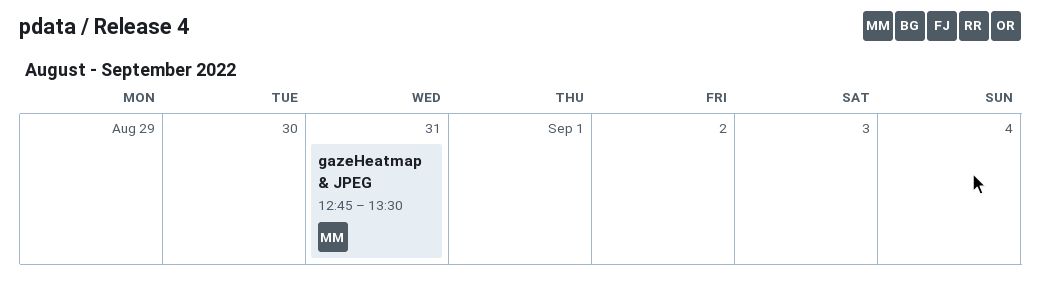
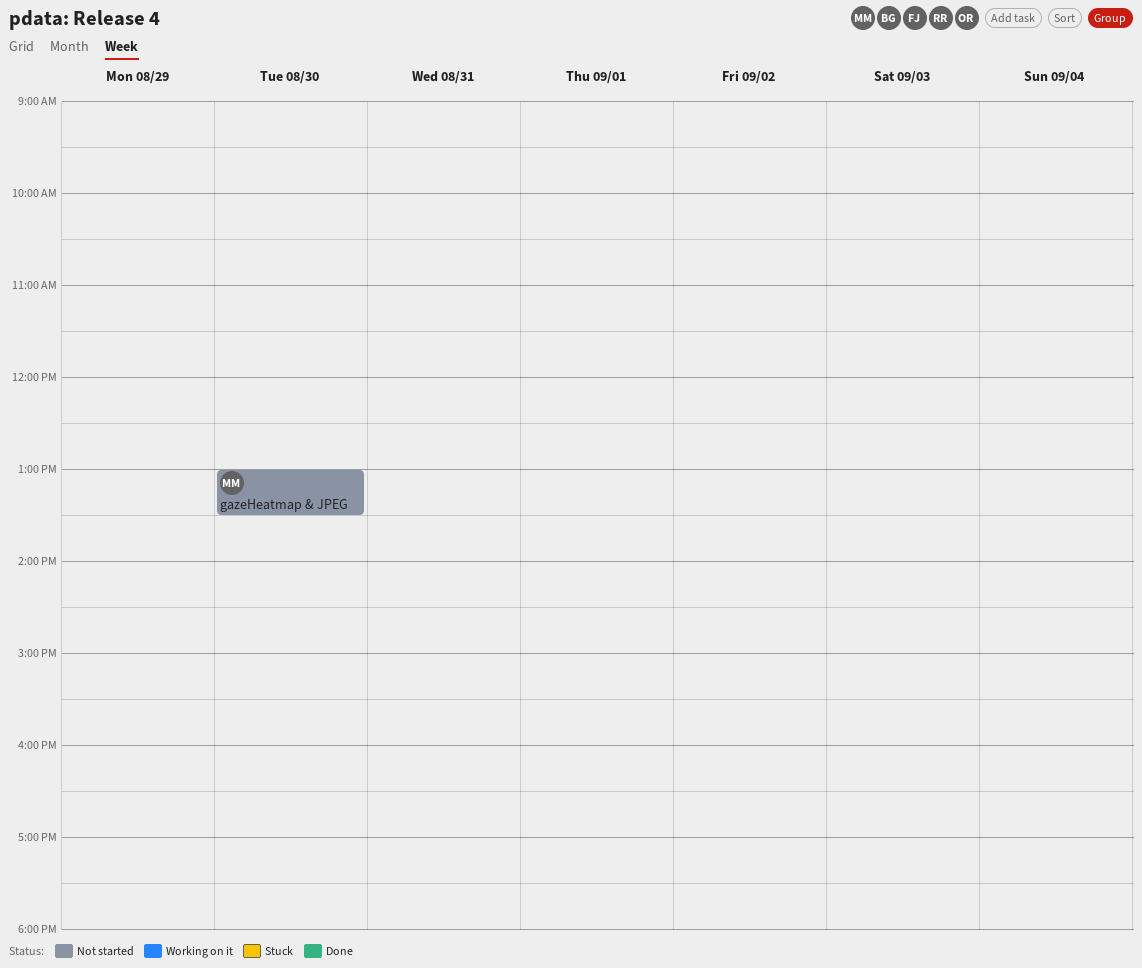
gazeHeatmap & JPEG, day: Aug 31 -> Aug 30
gazeHeatmap & JPEG, begins: 12:45 -> 13:00

